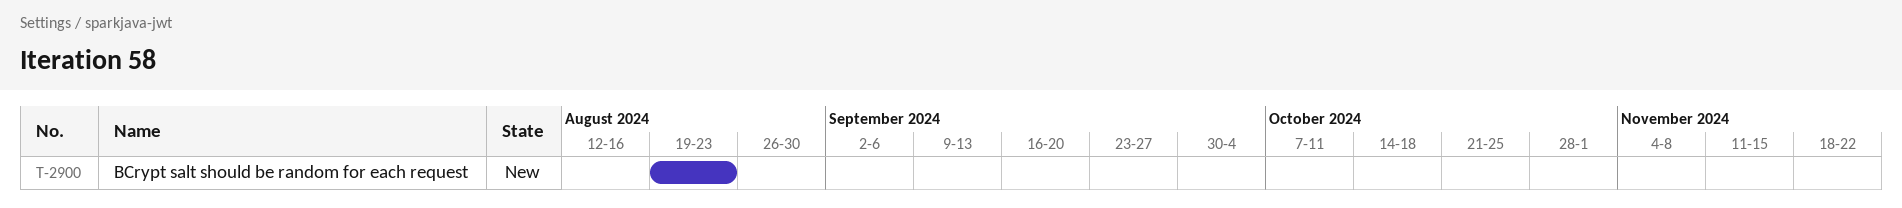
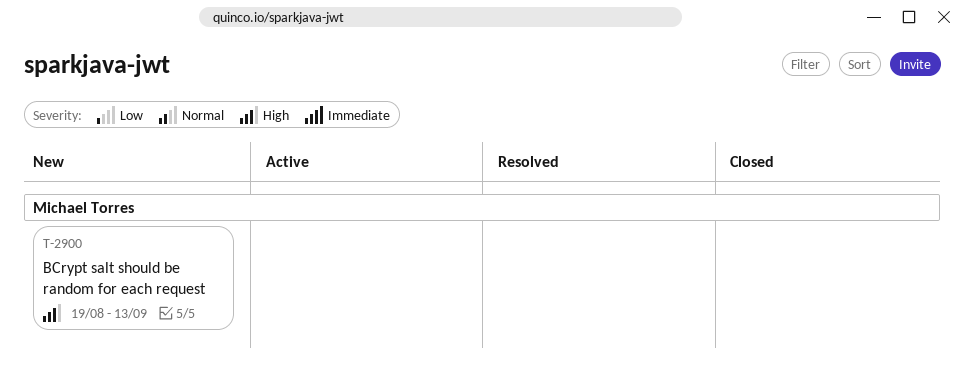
T-2900, due: Aug 23 -> Sep 13

